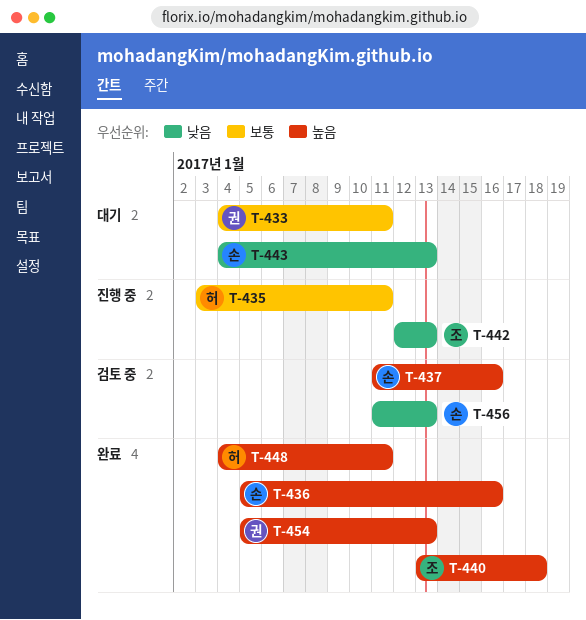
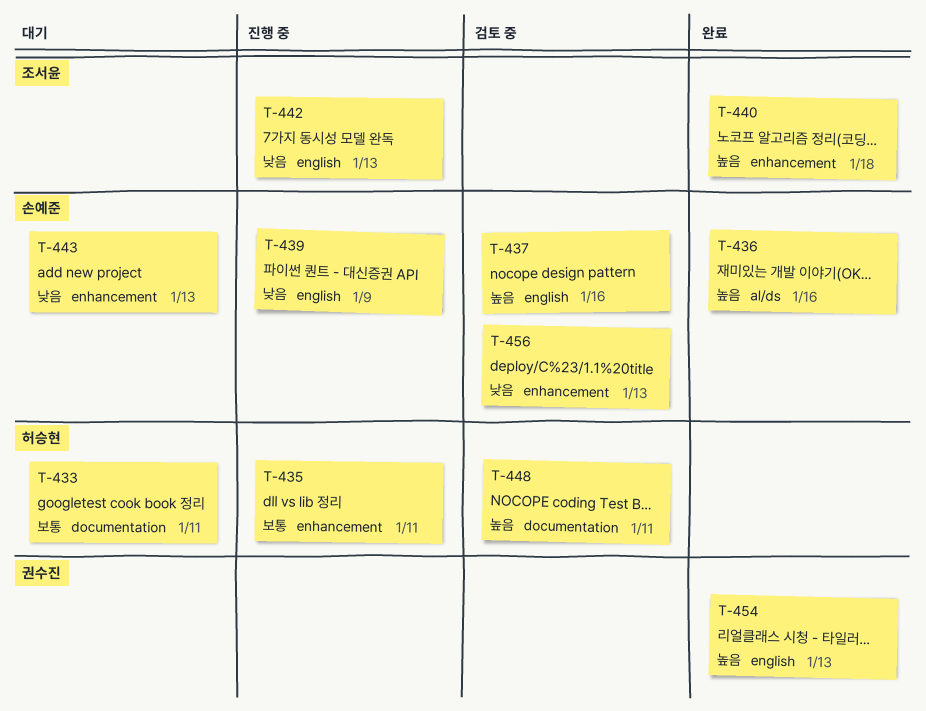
T-433, owner: 권수진 -> 허승현
T-439: none -> present
T-448, status: 완료 -> 검토 중

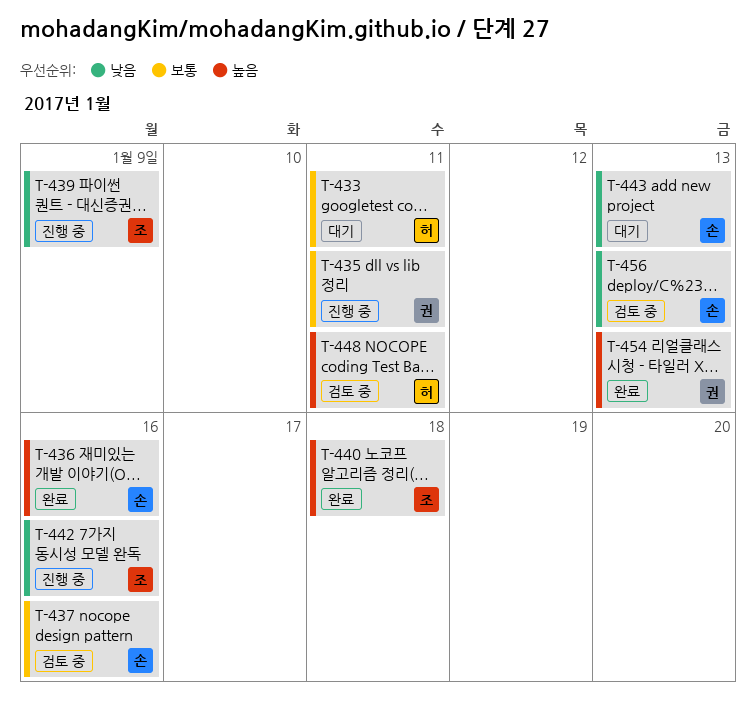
T-435, owner: 허승현 -> 권수진
T-437, priority: 높음 -> 보통
T-439, owner: 손예준 -> 조서윤
T-442, due: Jan 13 -> Jan 16

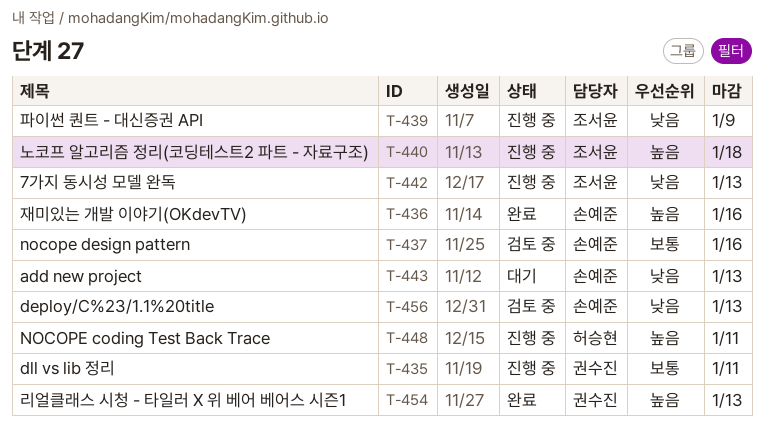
T-433: present -> none
T-440, status: 완료 -> 진행 중
T-442, due: Jan 16 -> Jan 13
T-448, status: 검토 중 -> 진행 중

